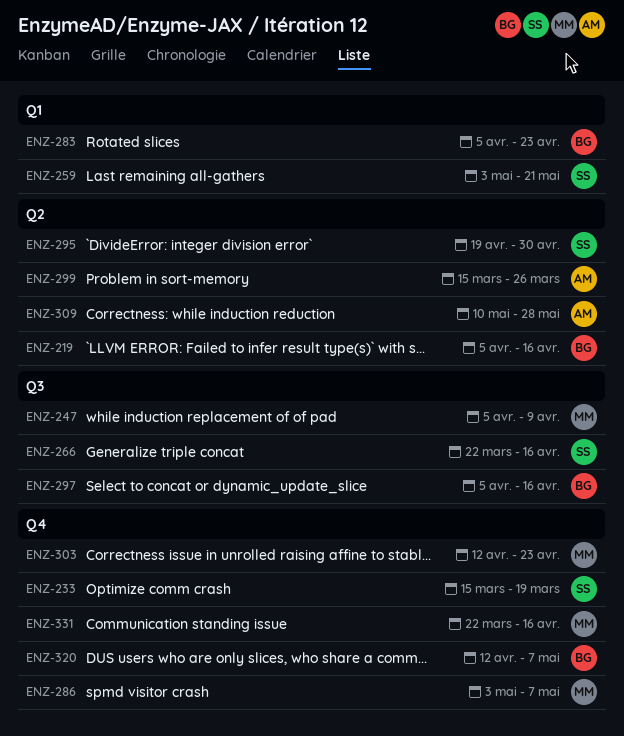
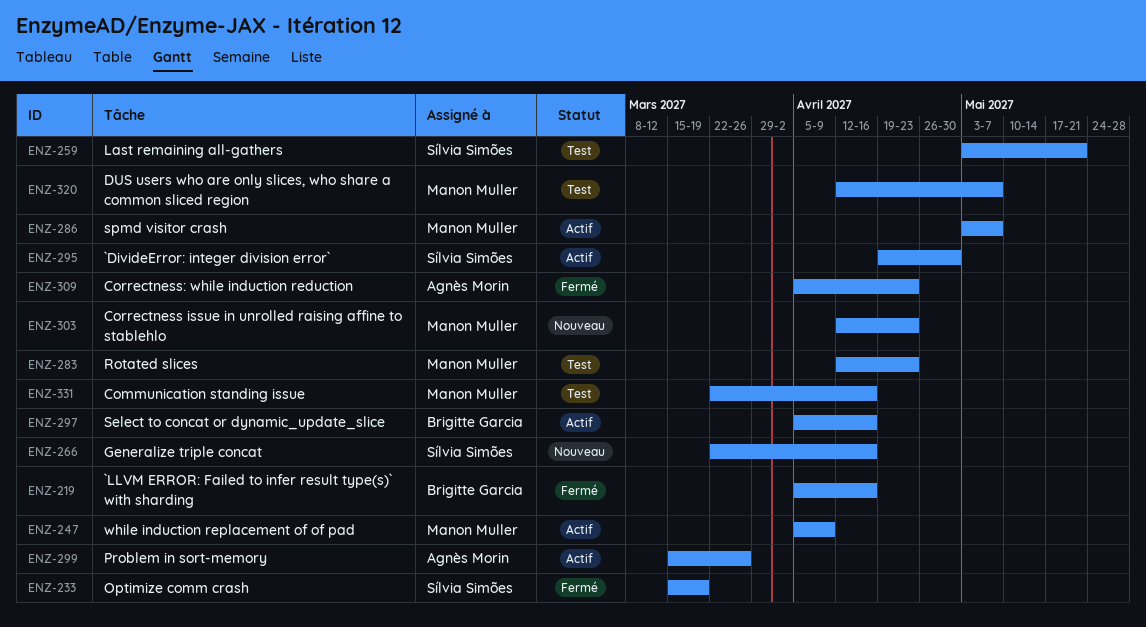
ENZ-283, owner: Brigitte Garcia -> Manon Muller
ENZ-283, start: Apr 5 -> Apr 12
ENZ-309, start: May 10 -> Apr 5
ENZ-309, due: May 28 -> Apr 23
ENZ-320, owner: Brigitte Garcia -> Manon Muller

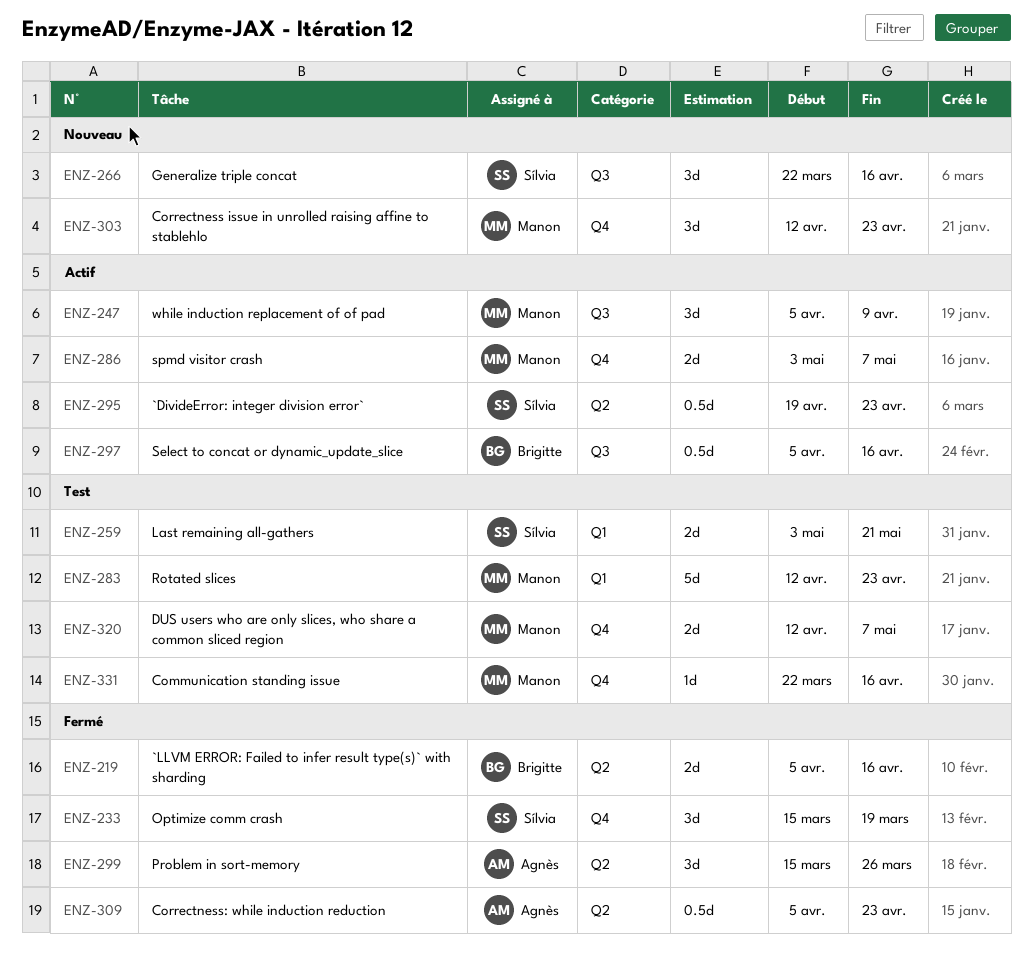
ENZ-295, due: Apr 30 -> Apr 23
ENZ-299, status: Actif -> Fermé

